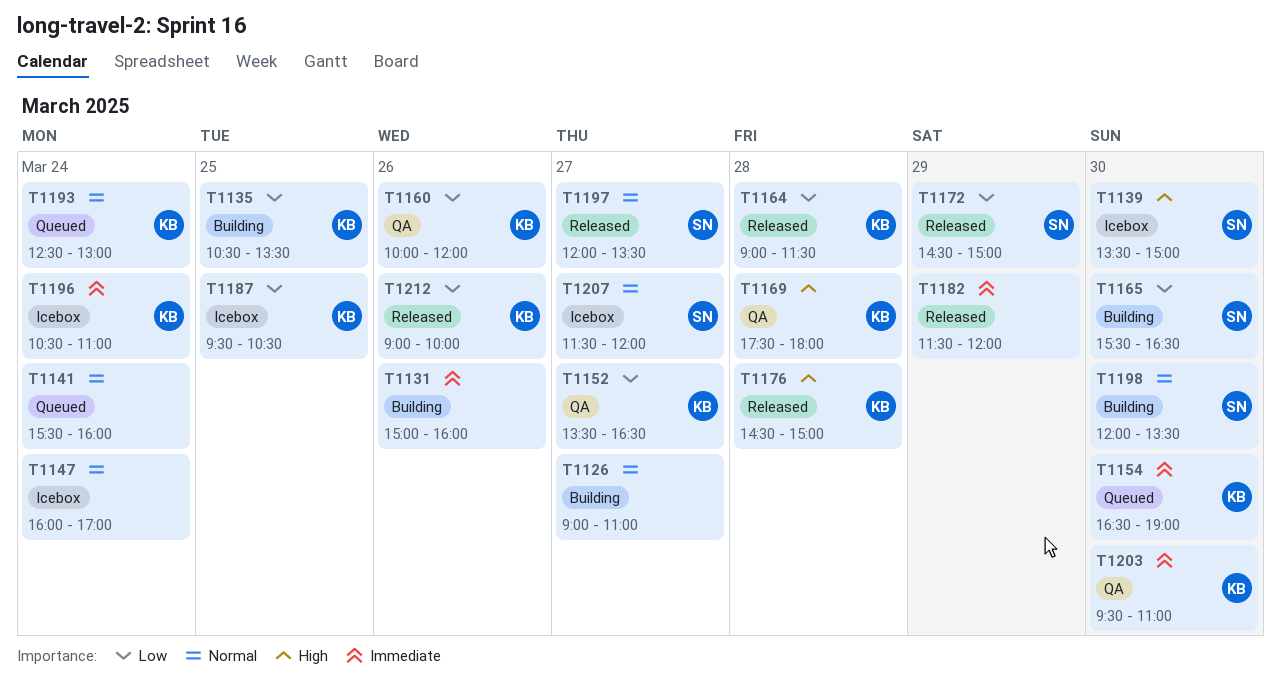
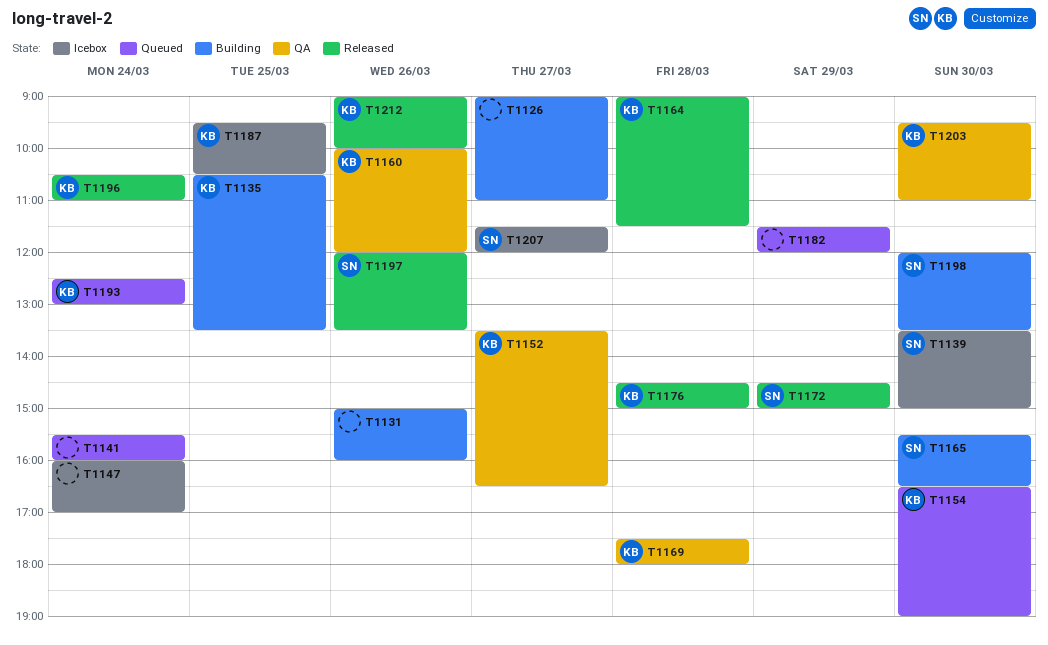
T1182, status: Released -> Queued
T1196, status: Icebox -> Released
T1197, day: Mar 27 -> Mar 26

